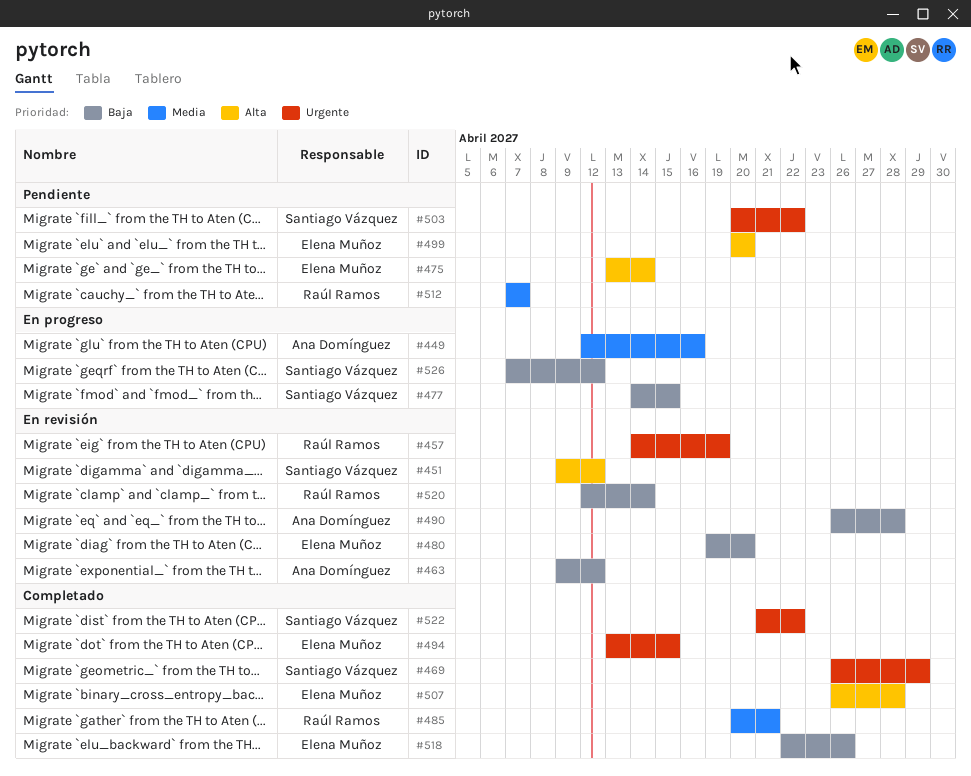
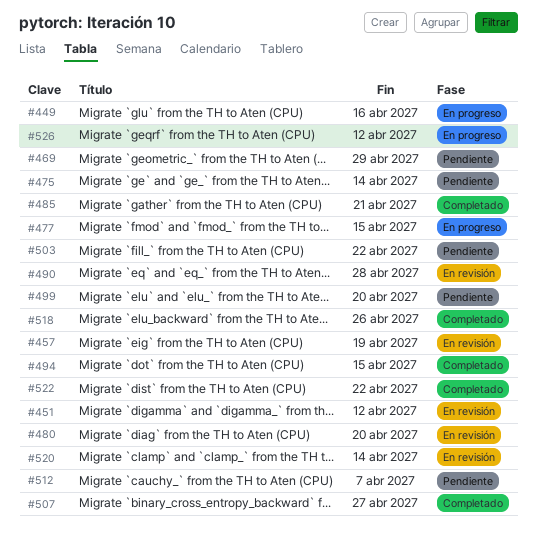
#463: present -> none
#469, status: Completado -> Pendiente
#507, due: Apr 28 -> Apr 27

